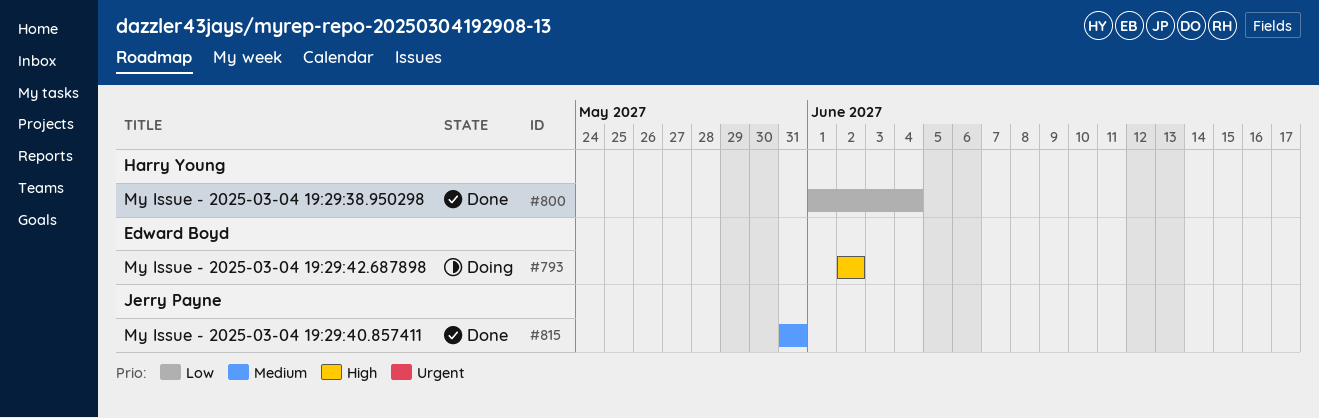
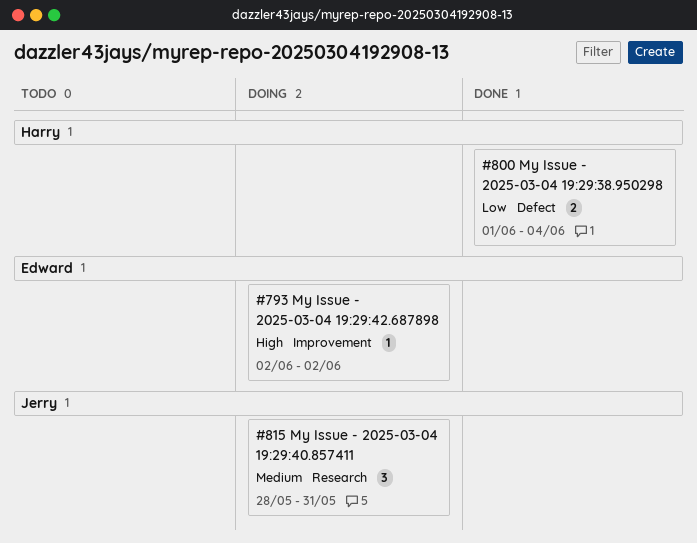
#815, status: Done -> Doing
#815, start: May 31 -> May 28

